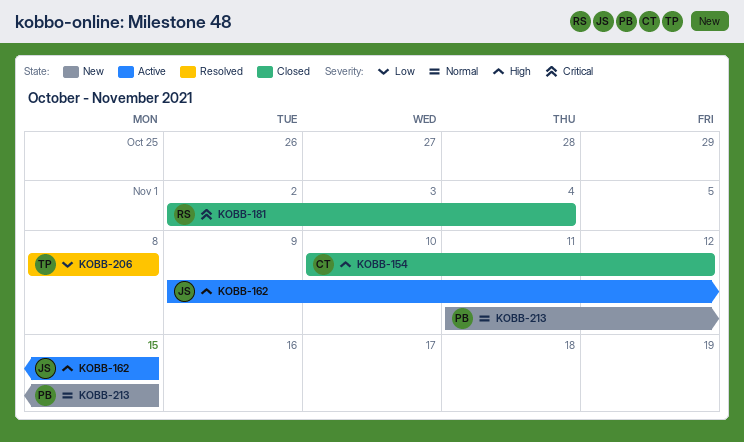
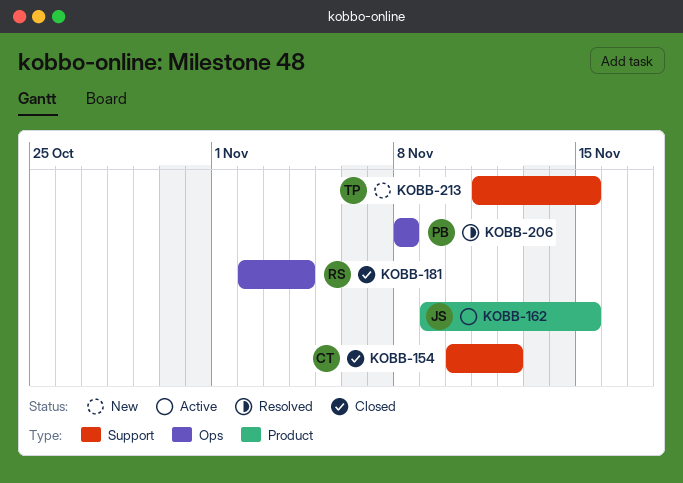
KOBB-206, owner: TP -> PB
KOBB-213, owner: PB -> TP

